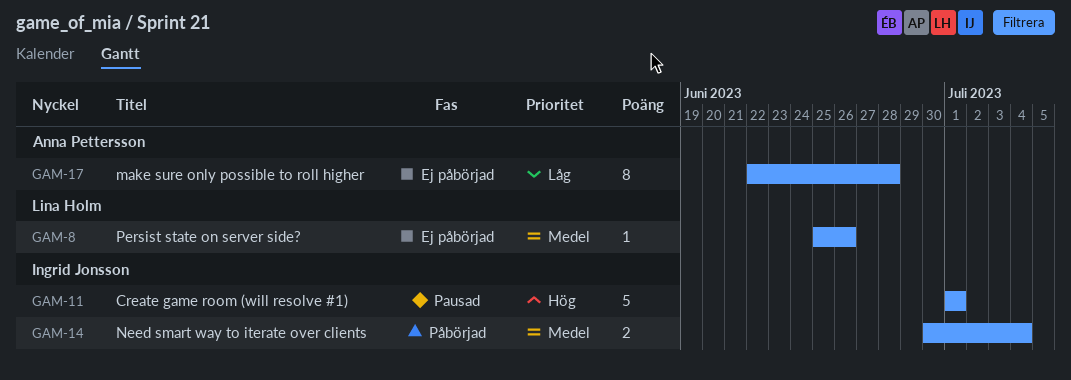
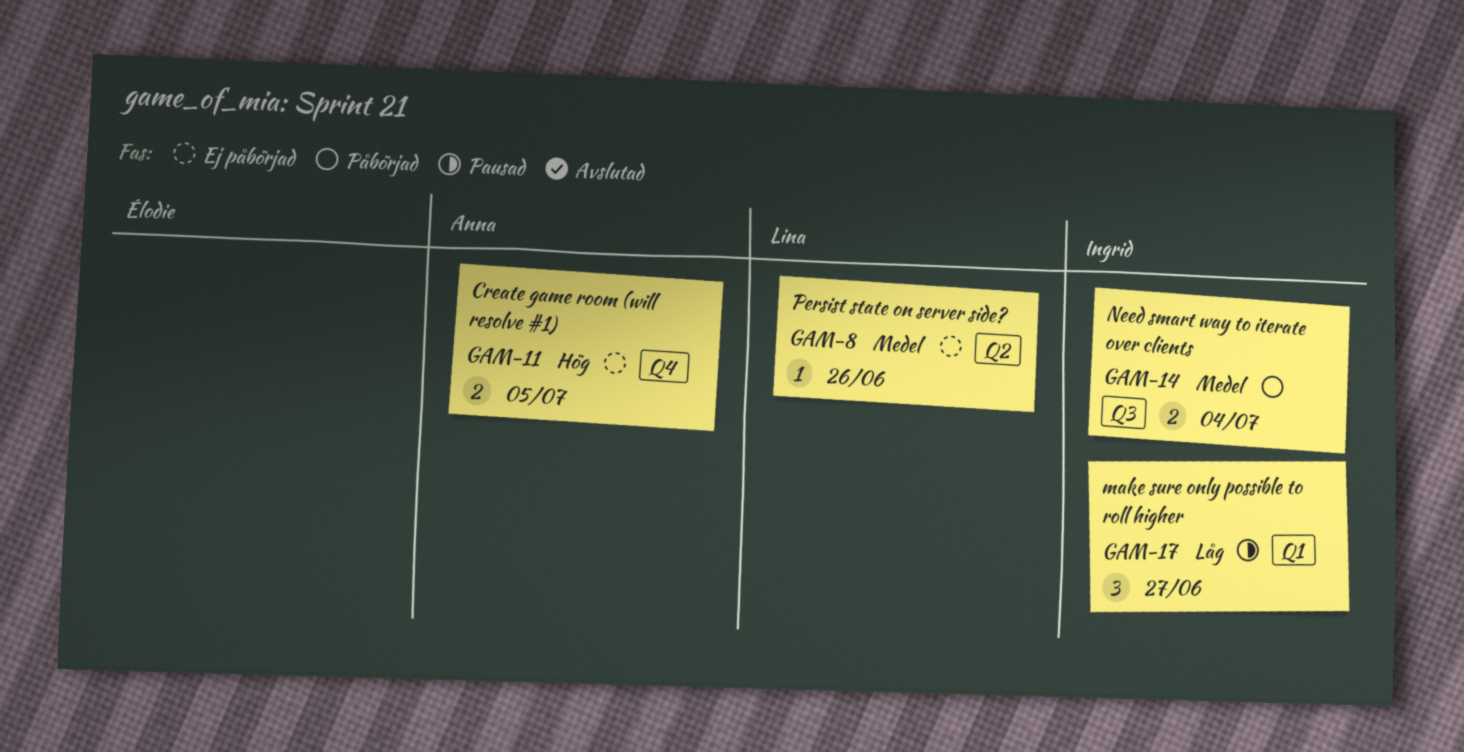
GAM-11, status: Pausad -> Ej påbörjad
GAM-11, owner: Ingrid Jonsson -> Anna Pettersson
GAM-11, estimate: 5 -> 2
GAM-11, due: Jul 1 -> Jul 5
GAM-17, status: Ej påbörjad -> Pausad
GAM-17, owner: Anna Pettersson -> Ingrid Jonsson
GAM-17, estimate: 8 -> 3
GAM-17, due: Jun 28 -> Jun 27

